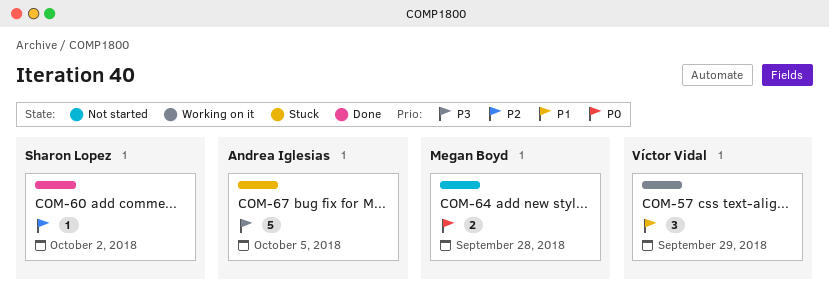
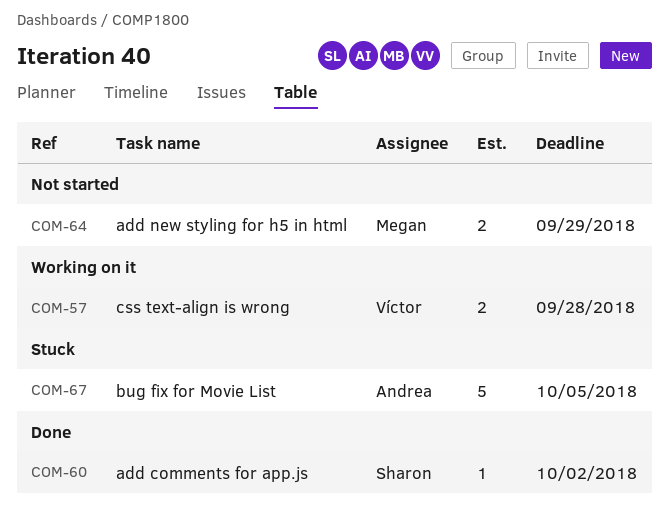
COM-57, estimate: 3 -> 2
COM-57, due: Sep 29 -> Sep 28
COM-64, due: Sep 28 -> Sep 29

